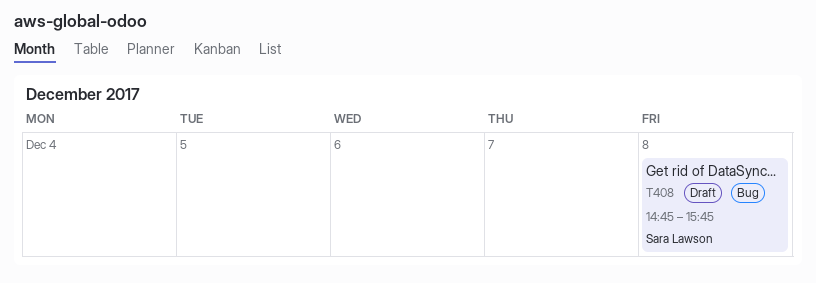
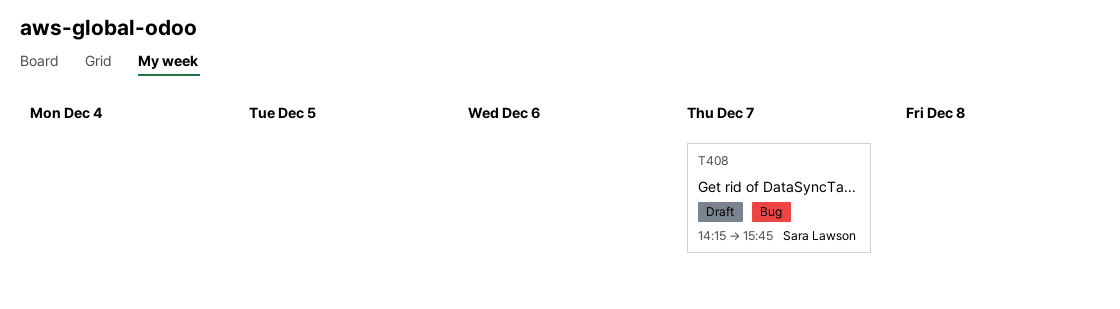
T408, day: Dec 8 -> Dec 7
T408, begins: 14:45 -> 14:15

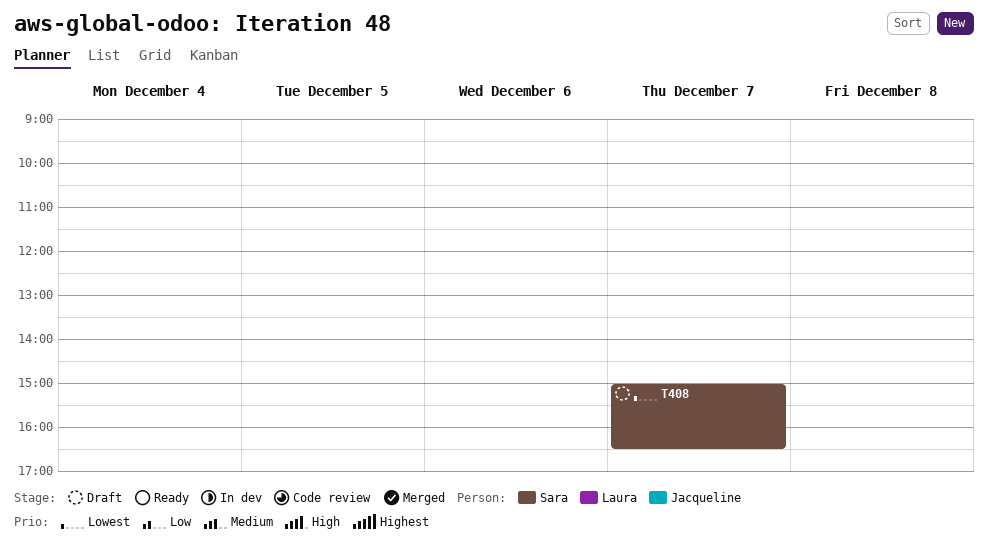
T408, begins: 14:15 -> 15:00
T408, ends: 15:45 -> 16:30

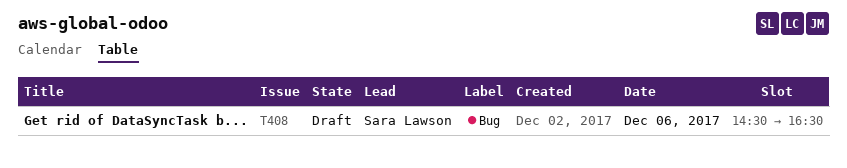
T408, day: Dec 7 -> Dec 6
T408, begins: 15:00 -> 14:30

